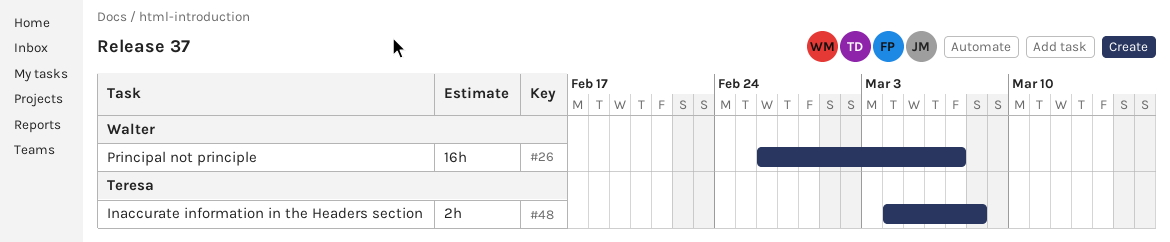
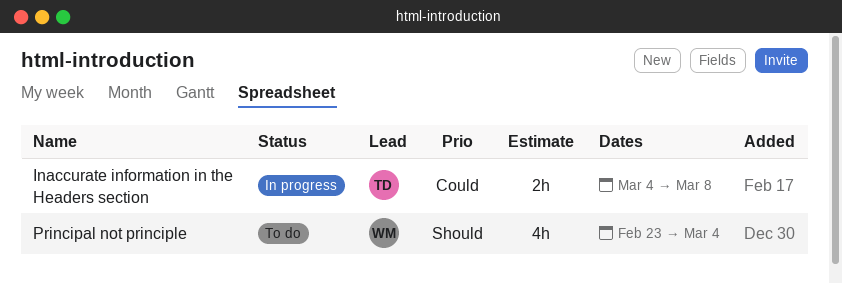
Principal not principle, estimate: 16h -> 4h
Principal not principle, start: Feb 26 -> Feb 23
Principal not principle, due: Mar 7 -> Mar 4

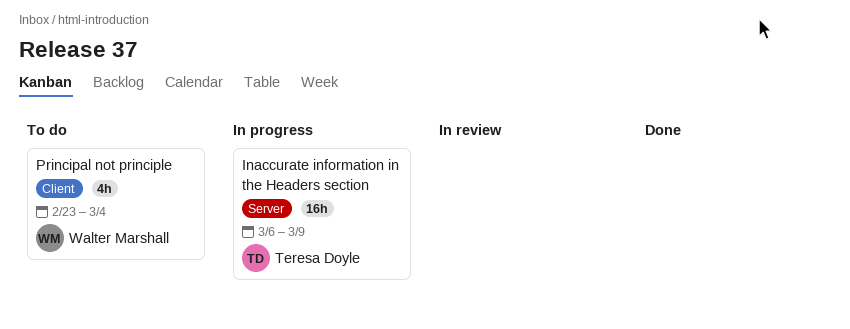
Inaccurate information in the Headers section, estimate: 2h -> 16h
Inaccurate information in the Headers section, start: Mar 4 -> Mar 6
Inaccurate information in the Headers section, due: Mar 8 -> Mar 9

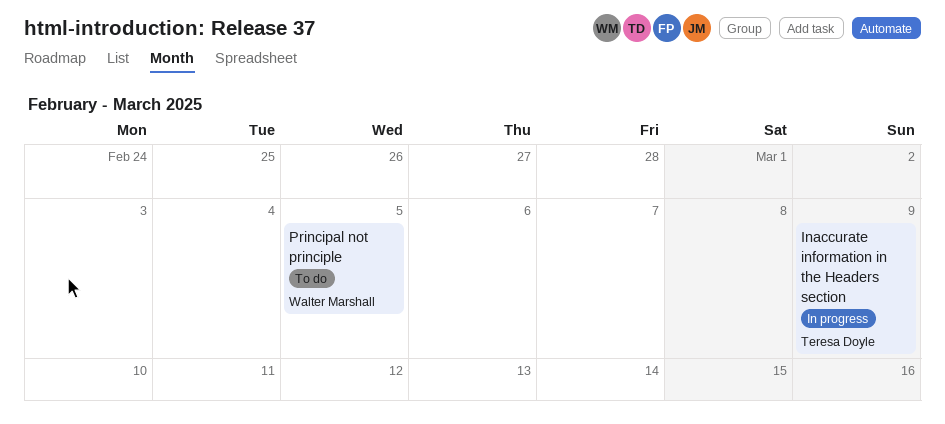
Principal not principle, due: Mar 4 -> Mar 5

